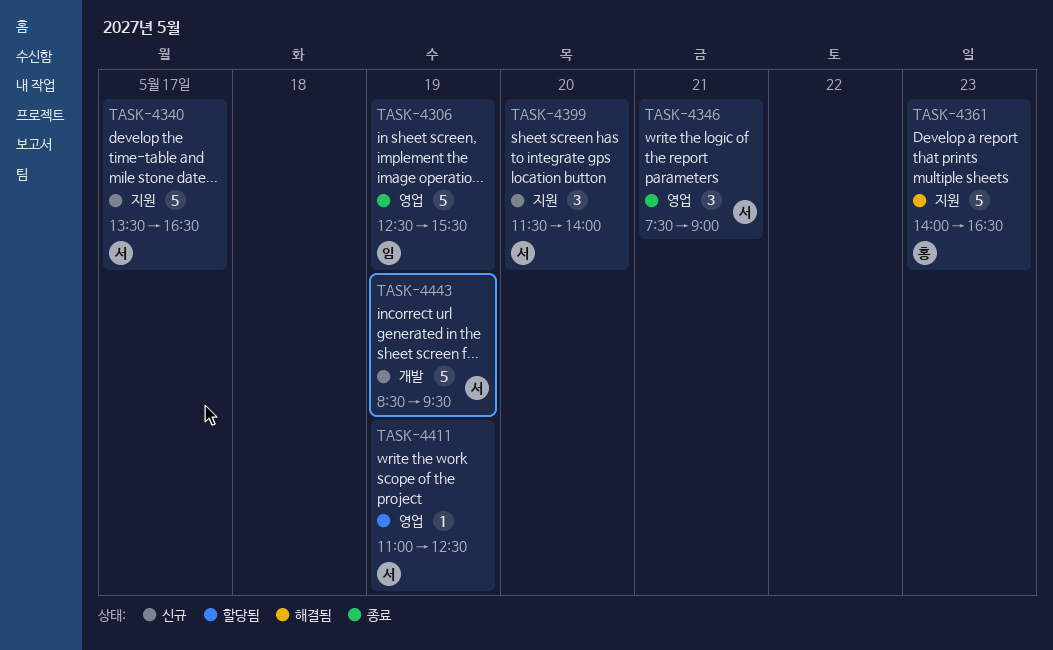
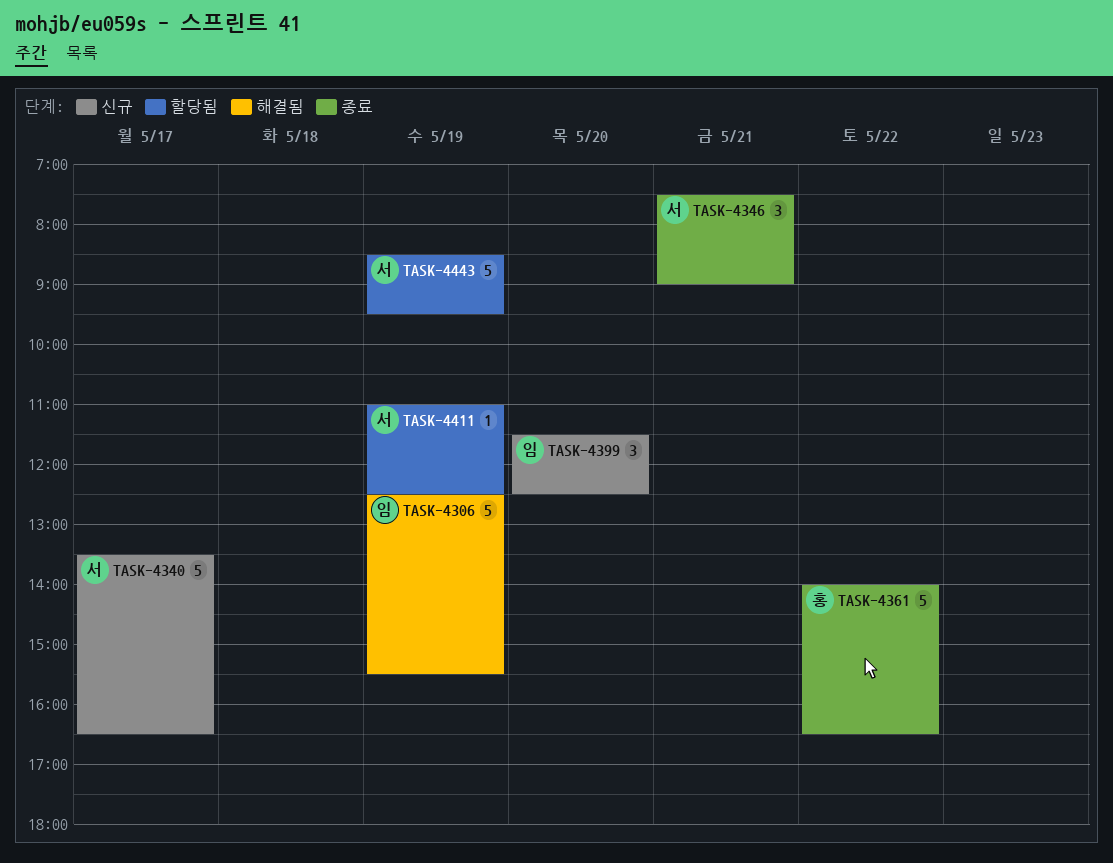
TASK-4306, status: 종료 -> 해결됨
TASK-4361, status: 해결됨 -> 종료
TASK-4361, day: May 23 -> May 22
TASK-4399, owner: 서 -> 임
TASK-4399, ends: 14:00 -> 12:30
TASK-4443, status: 신규 -> 할당됨

